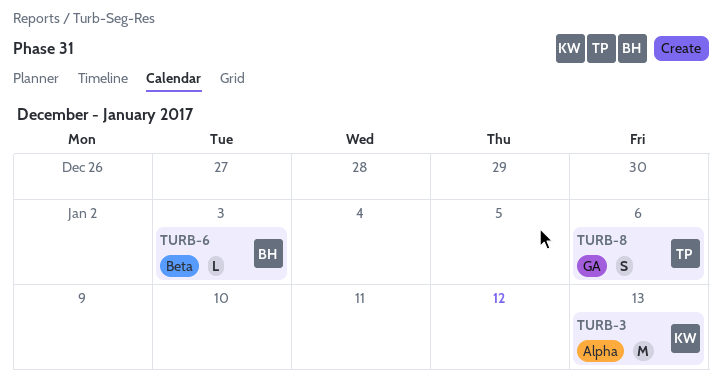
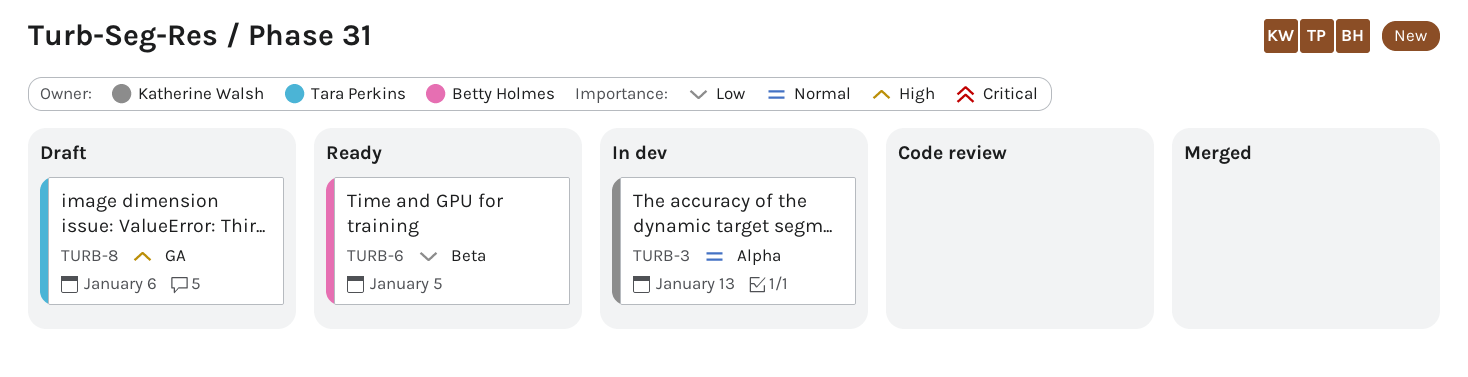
TURB-6, due: Jan 3 -> Jan 5

